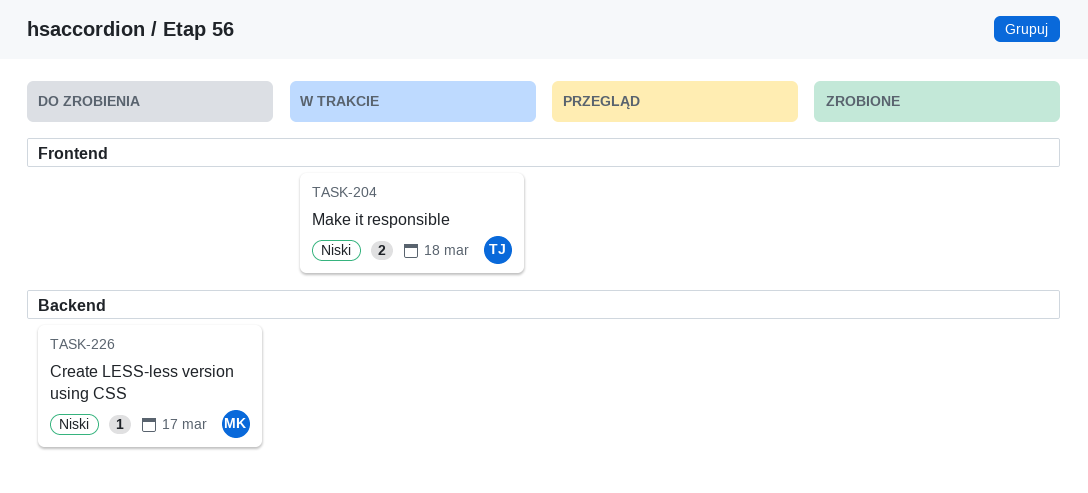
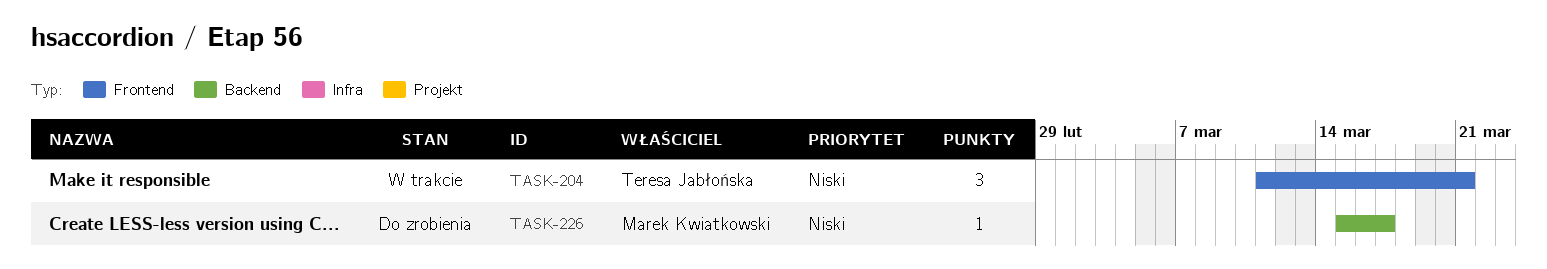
TASK-204, estimate: 2 -> 3
TASK-204, due: Mar 18 -> Mar 21

